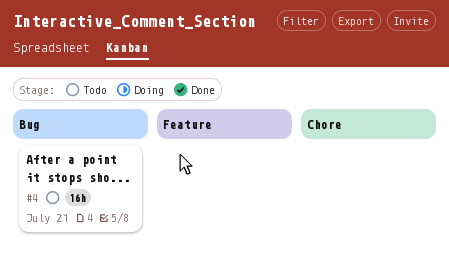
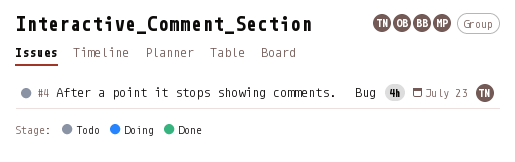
#4, estimate: 16h -> 4h
#4, due: Jul 21 -> Jul 23

